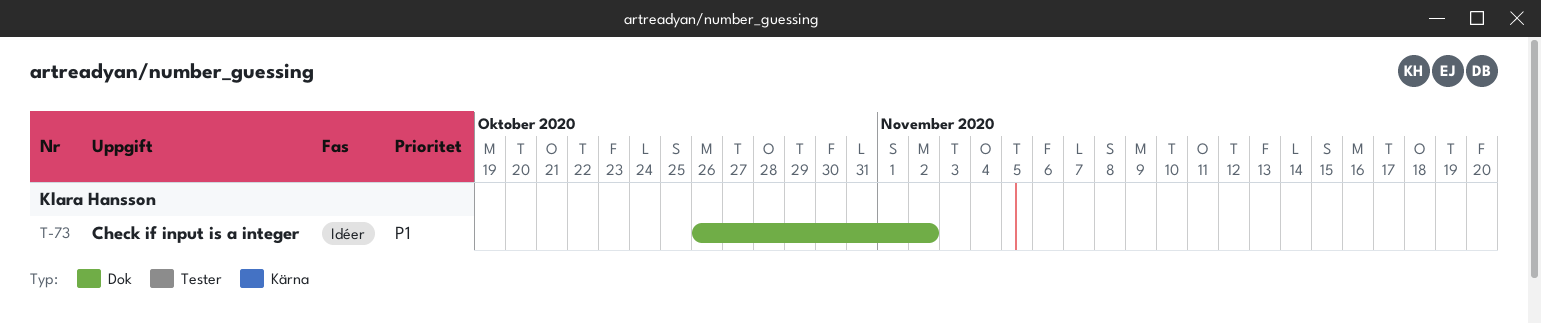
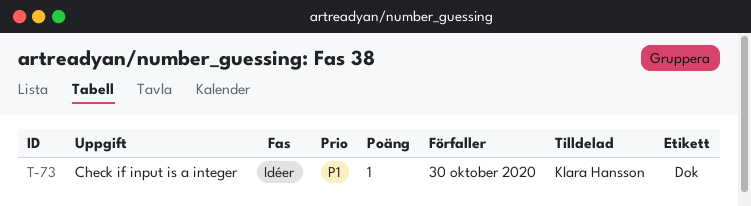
T-73, due: Nov 2 -> Oct 30

